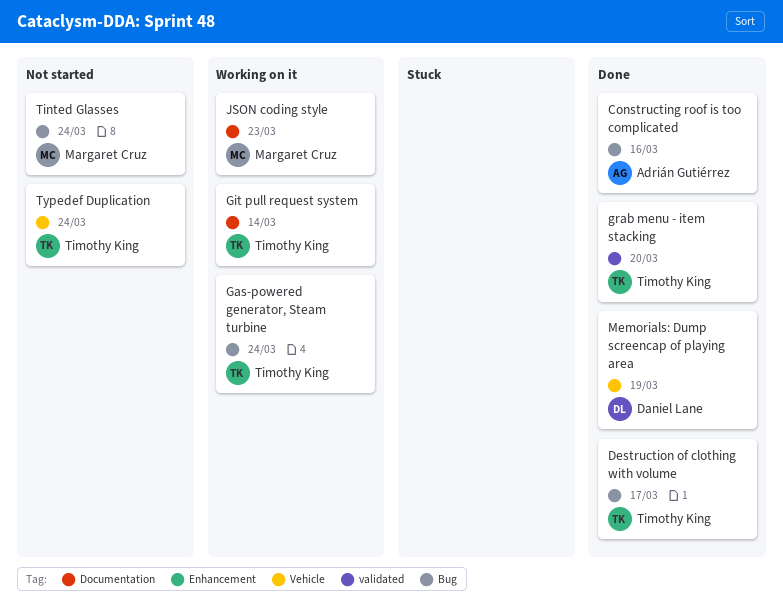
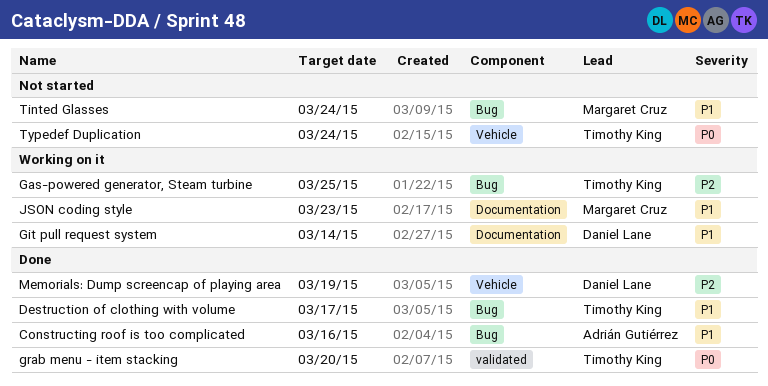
Gas-powered generator, Steam turbine, due: Mar 24 -> Mar 25
Git pull request system, owner: Timothy King -> Daniel Lane

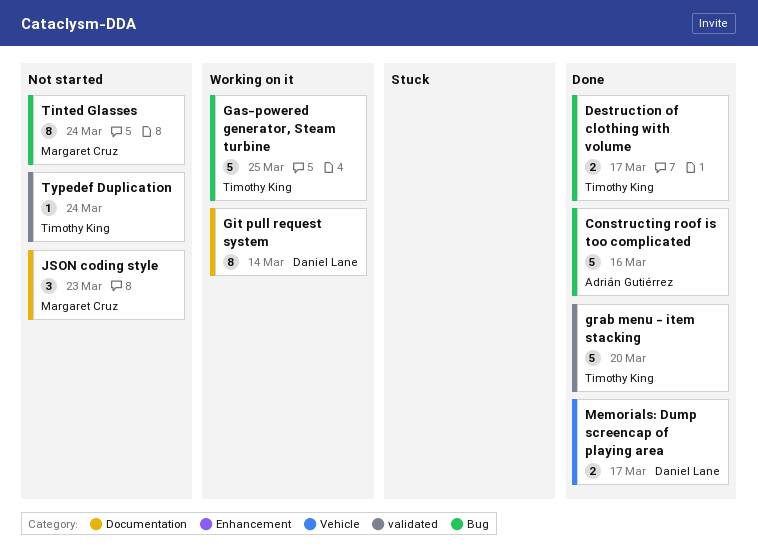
JSON coding style, status: Working on it -> Not started
Memorials: Dump screencap of playing area, due: Mar 19 -> Mar 17
Typedef Duplication, label: Vehicle -> validated

